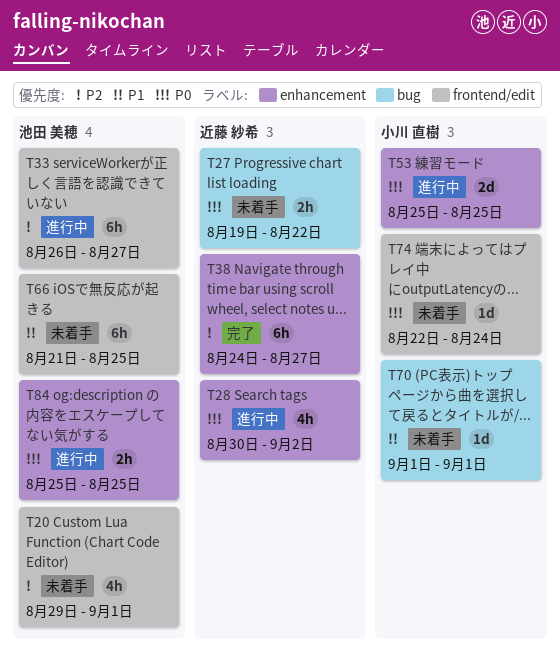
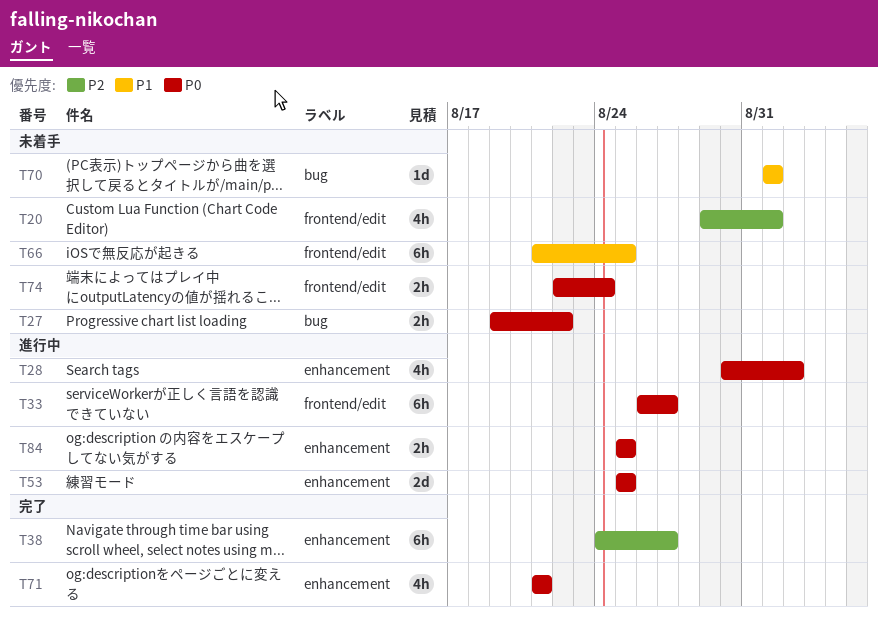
T33, priority: P2 -> P0
T71: none -> present
T74, estimate: 1d -> 2h

